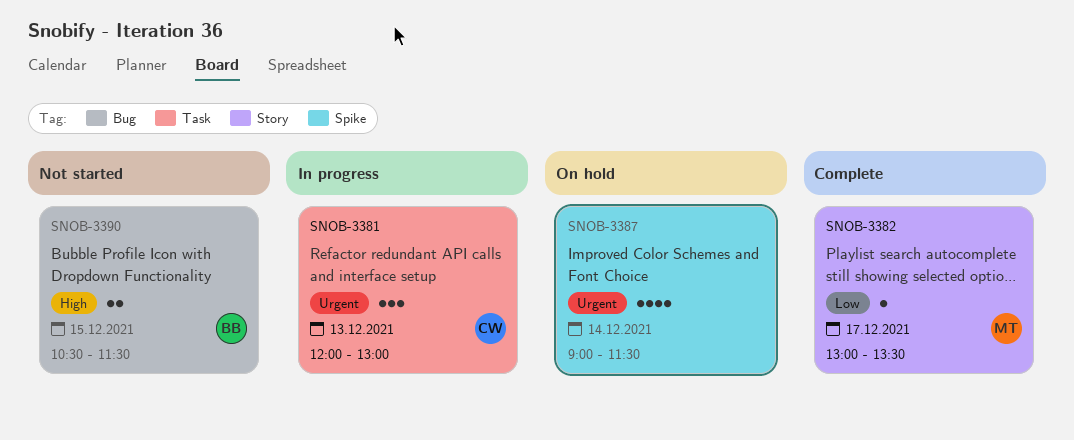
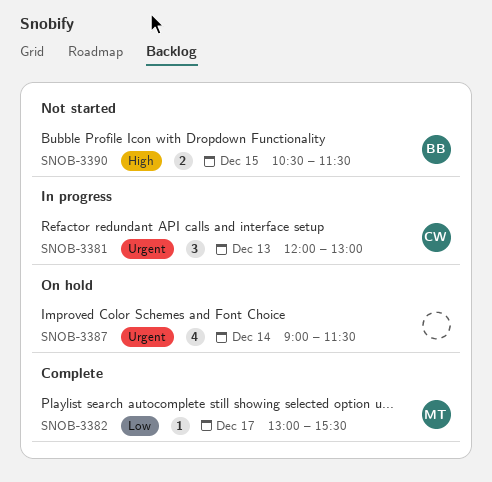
SNOB-3382, ends: 13:30 -> 15:30

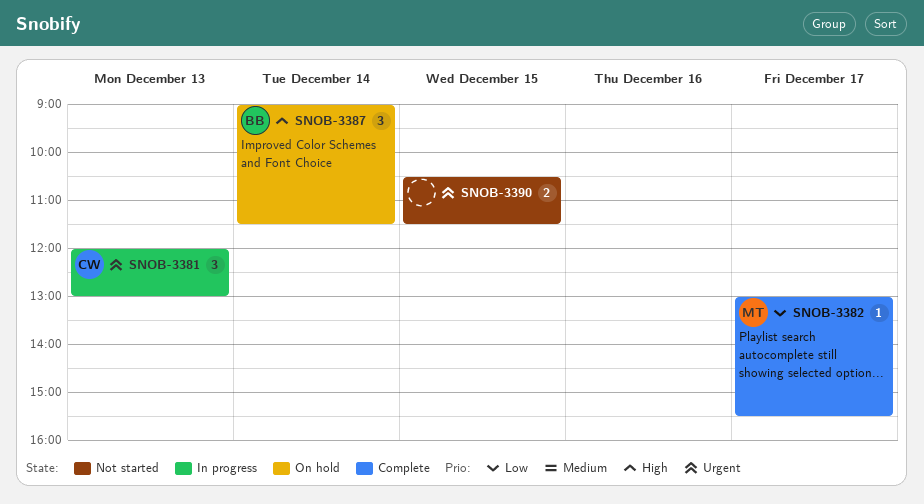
SNOB-3387, owner: none -> BB
SNOB-3387, priority: Urgent -> High
SNOB-3387, estimate: 4 -> 3
SNOB-3390, owner: BB -> none
SNOB-3390, priority: High -> Urgent

